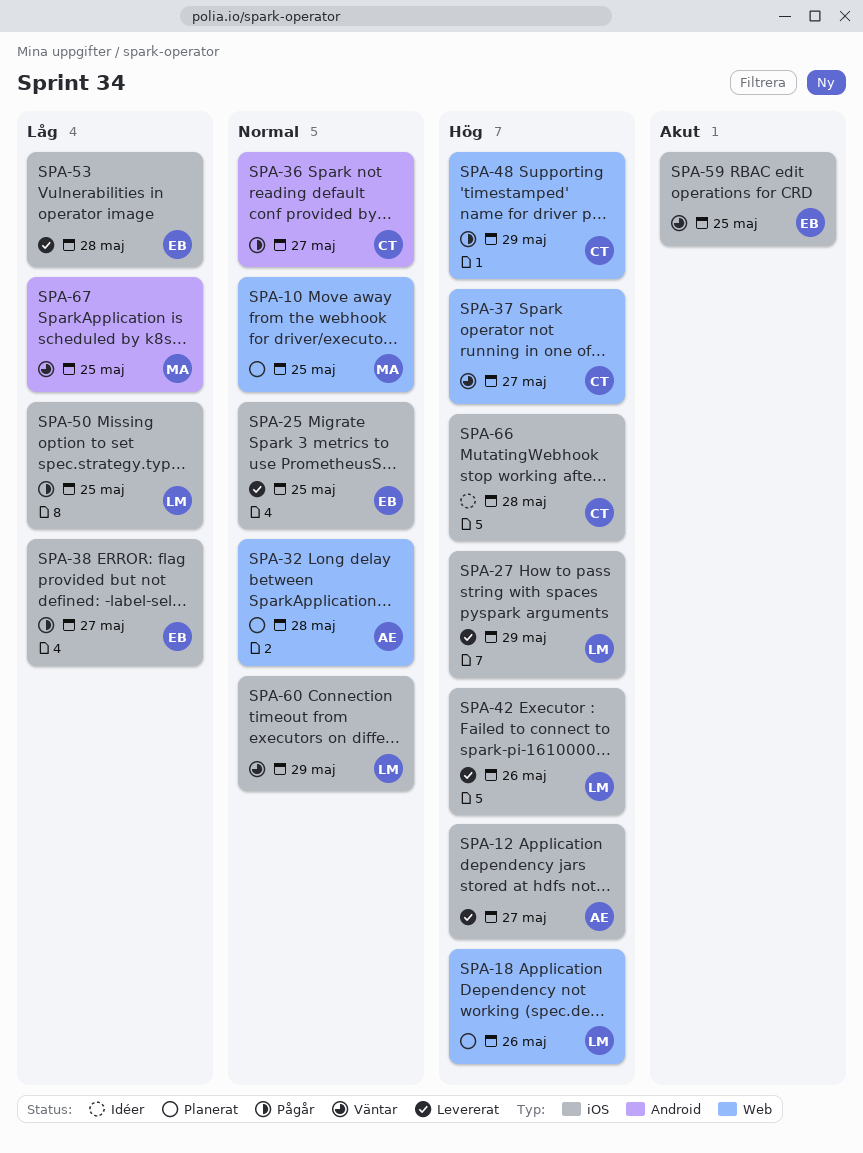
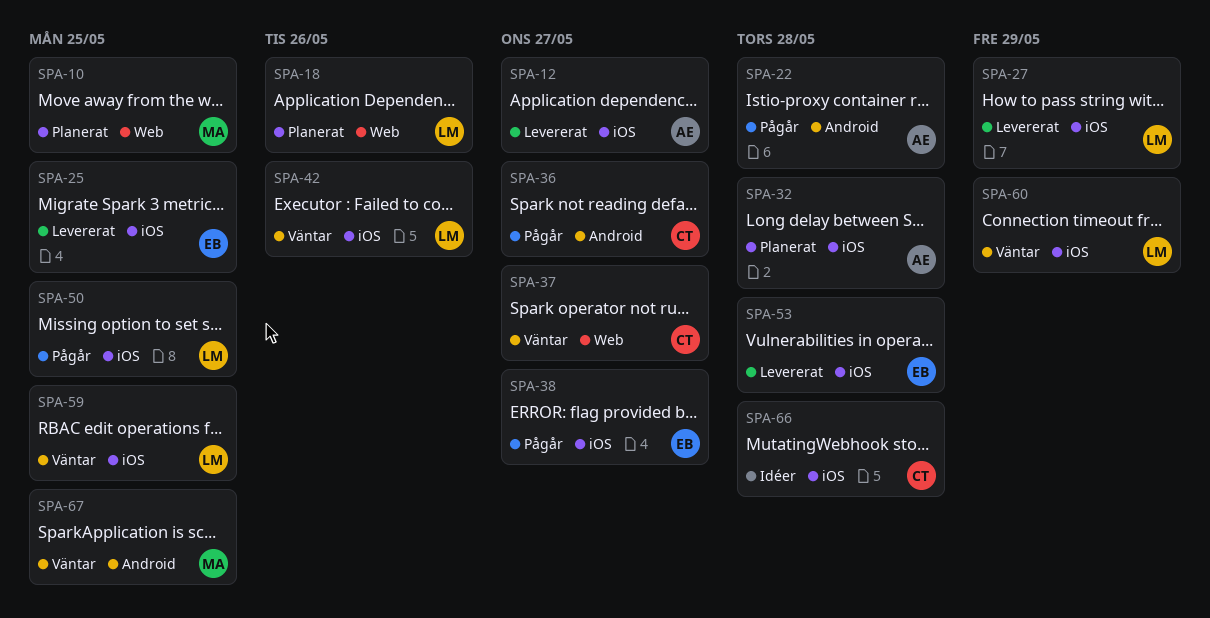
SPA-22: none -> present
SPA-32, label: Web -> iOS
SPA-42, status: Levererat -> Väntar
SPA-48: present -> none
SPA-59, owner: EB -> LM

